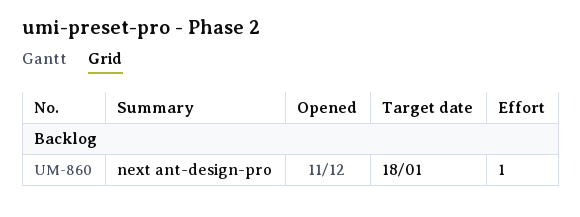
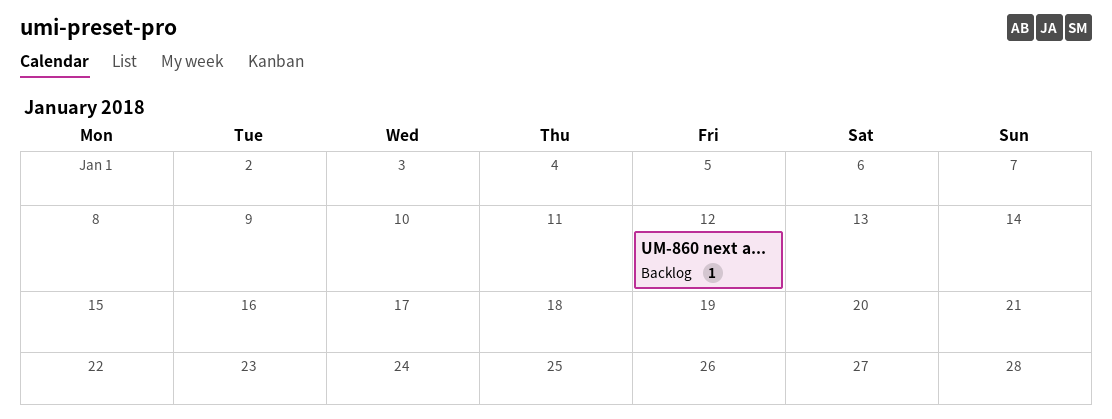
UM-860, due: Jan 18 -> Jan 12

